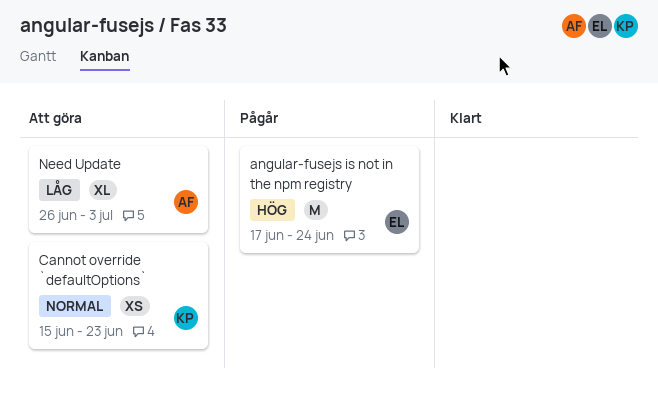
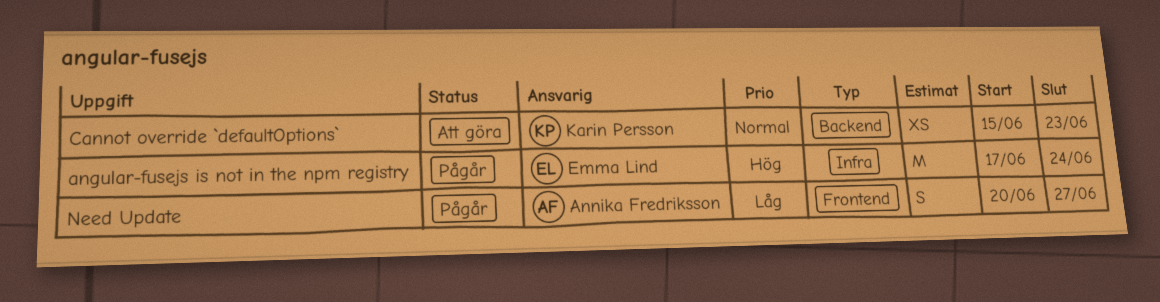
Need Update, status: Att göra -> Pågår
Need Update, estimate: XL -> S
Need Update, start: Jun 26 -> Jun 20
Need Update, due: Jul 3 -> Jun 27

